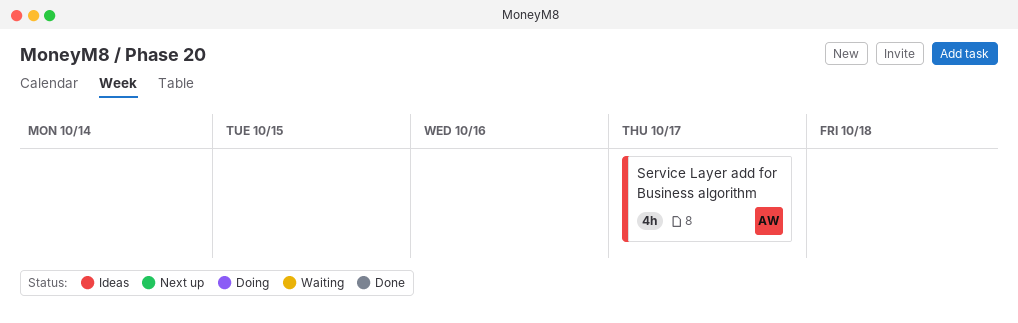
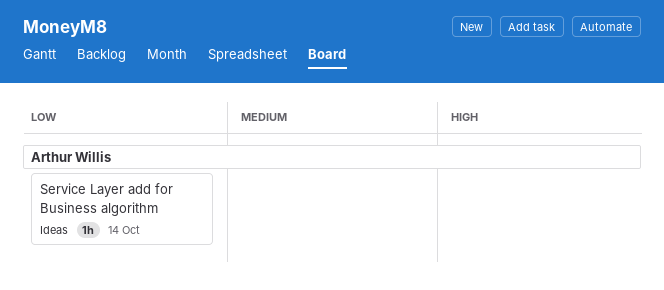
Service Layer add for Business algorithm, estimate: 4h -> 1h
Service Layer add for Business algorithm, due: Oct 17 -> Oct 14

